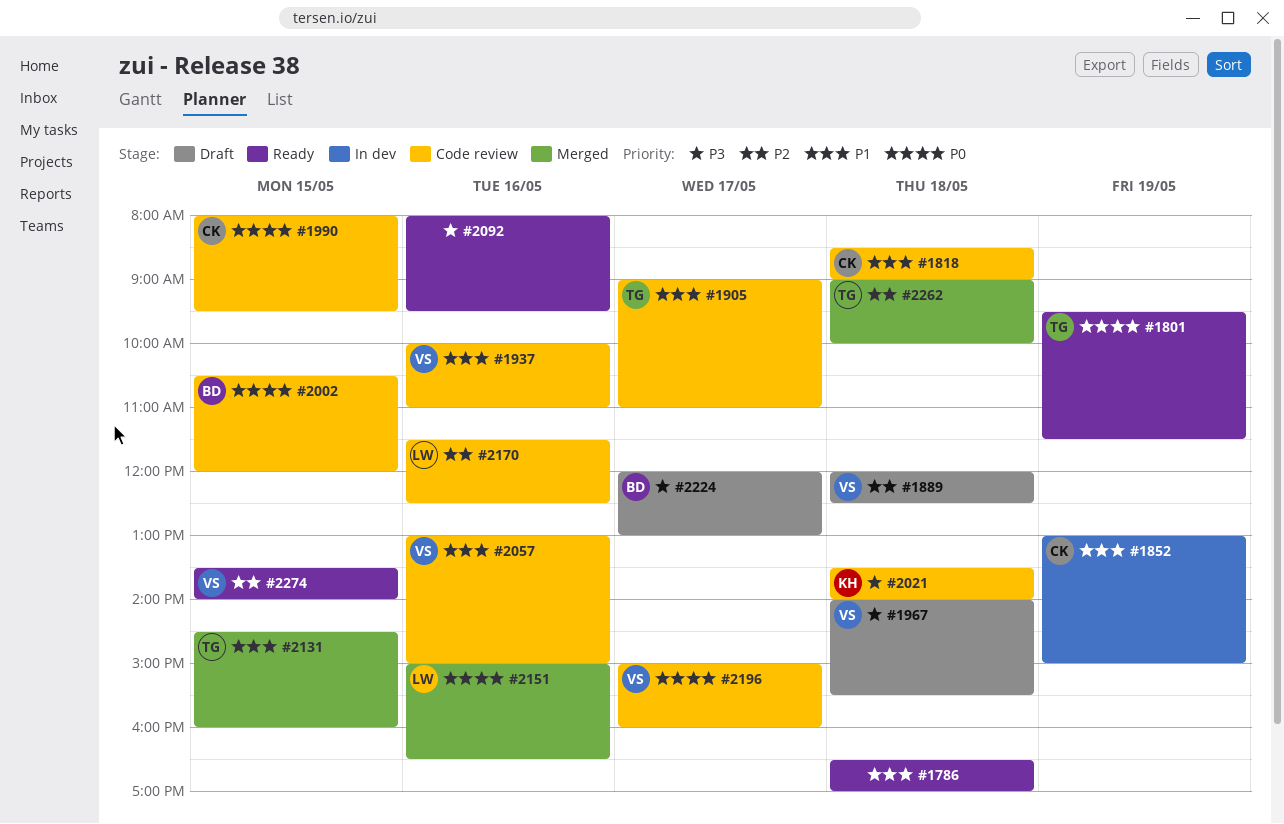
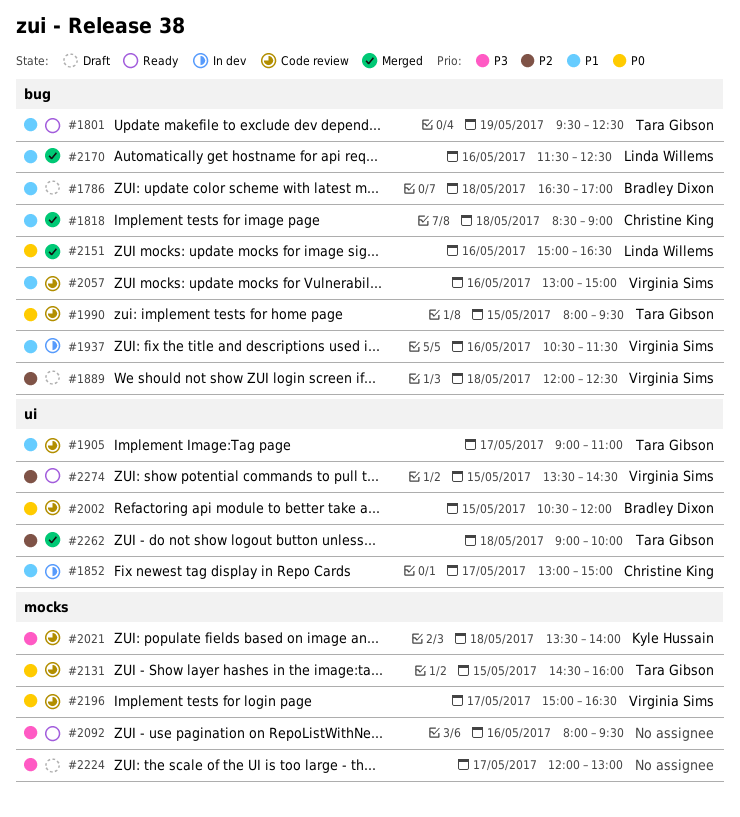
#1786, status: Ready -> Draft
#1786, owner: none -> Bradley Dixon
#1801, priority: P0 -> P1
#1801, ends: 11:30 -> 12:30
#1818, status: Code review -> Merged
#1852, day: May 19 -> May 17
#1937, status: Code review -> In dev
#1937, begins: 10:00 -> 10:30
#1937, ends: 11:00 -> 11:30
#1967: present -> none
#1990, owner: Christine King -> Tara Gibson
#2131, status: Merged -> Code review
#2131, priority: P1 -> P0
#2170, status: Code review -> Merged
#2170, priority: P2 -> P1
#2196, ends: 16:00 -> 16:30
#2224, owner: Bradley Dixon -> none
#2274, ends: 14:00 -> 14:30

